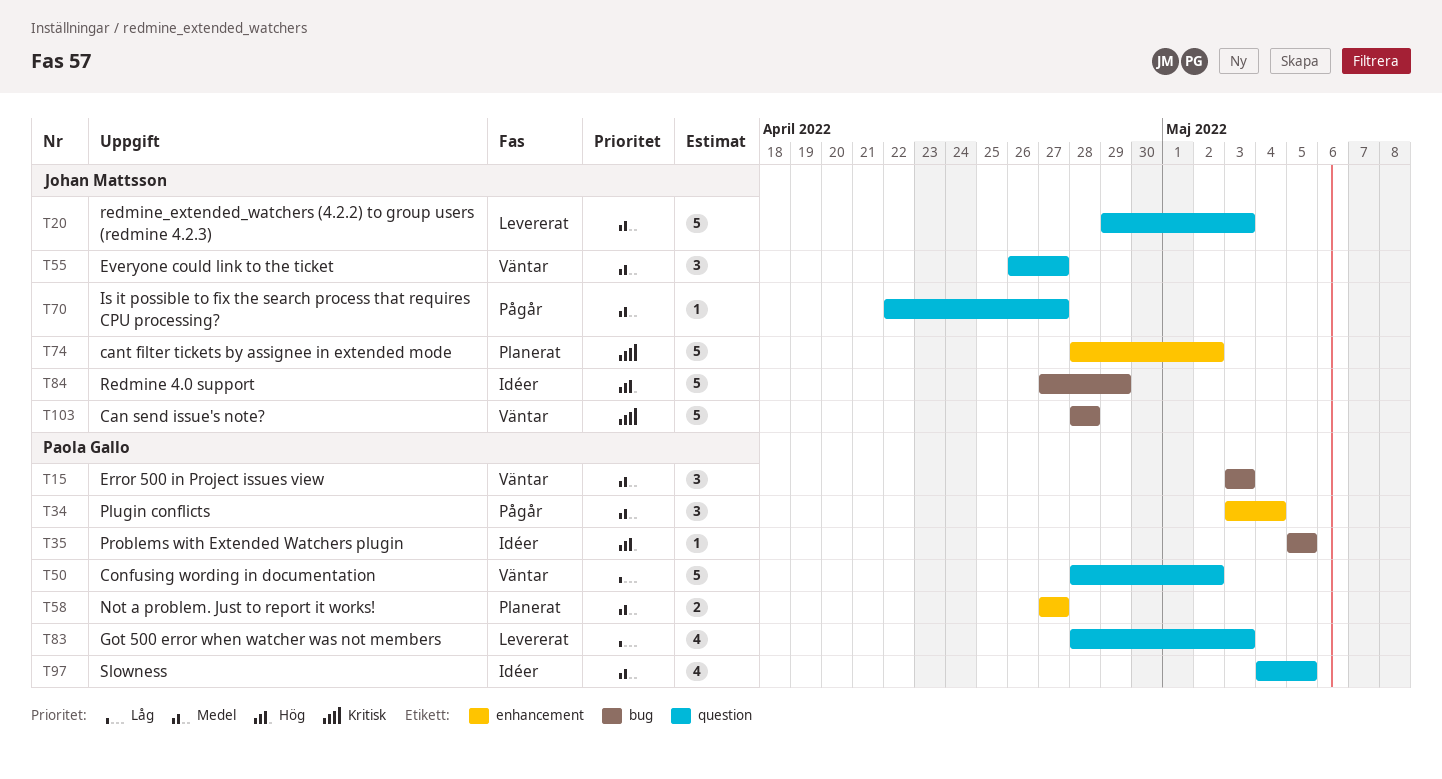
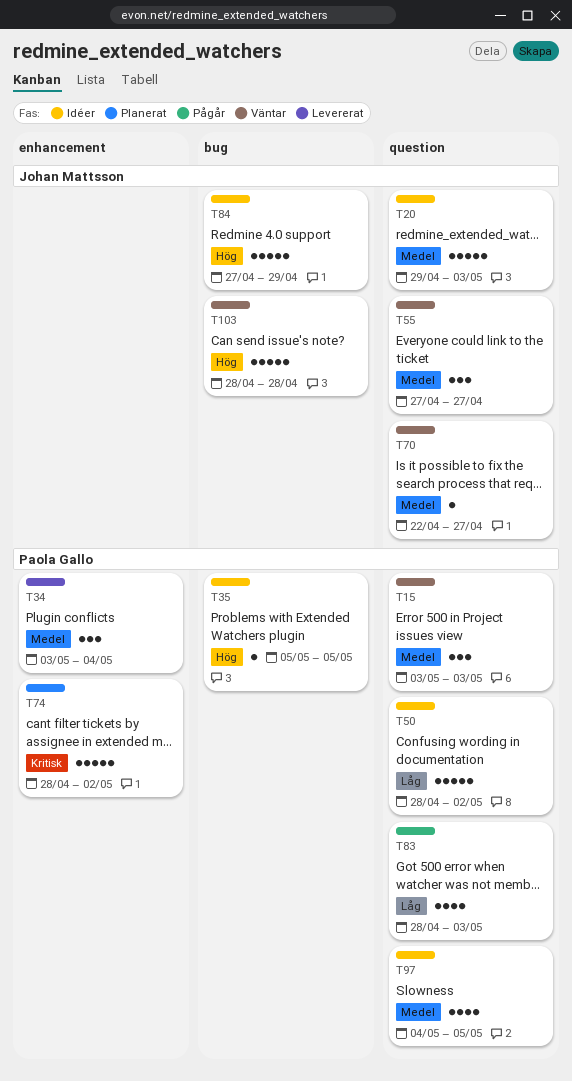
T15, label: bug -> question
T20, status: Levererat -> Idéer
T34, status: Pågår -> Levererat
T50, status: Väntar -> Idéer
T55, start: Apr 26 -> Apr 27
T58: present -> none
T70, status: Pågår -> Väntar
T74, owner: Johan Mattsson -> Paola Gallo
T83, status: Levererat -> Pågår
T103, priority: Kritisk -> Hög

